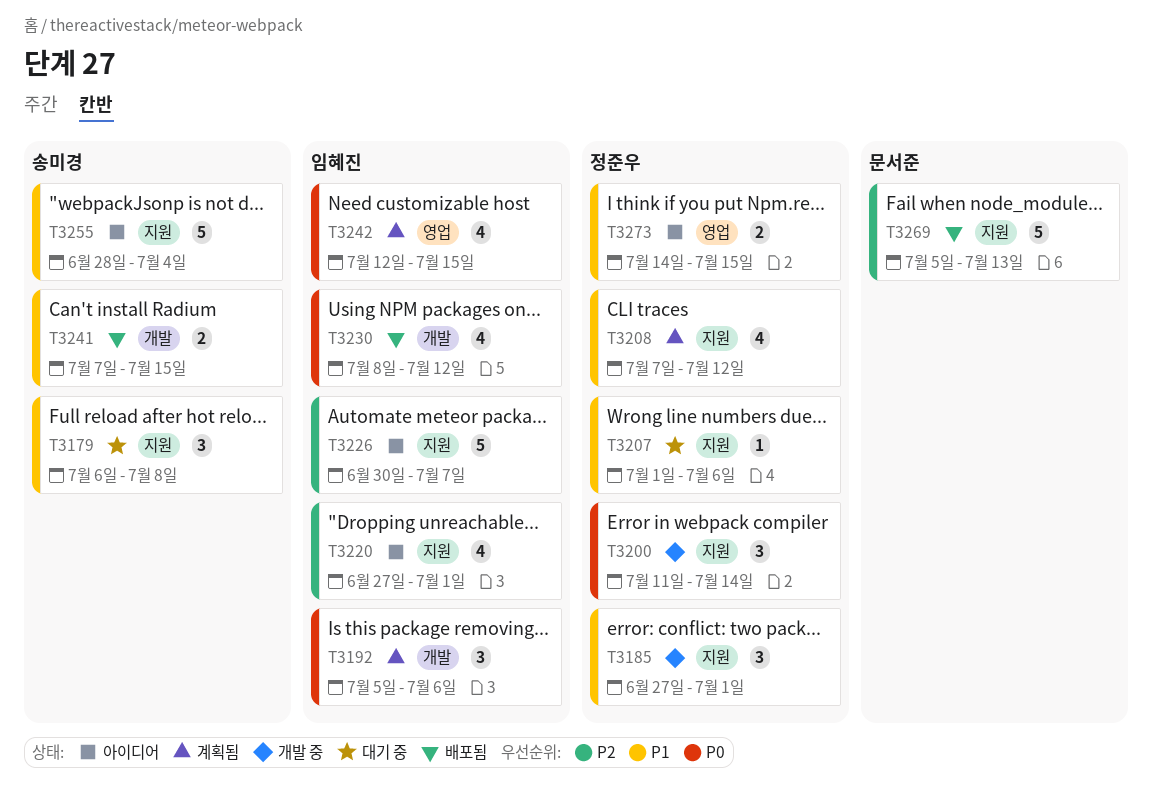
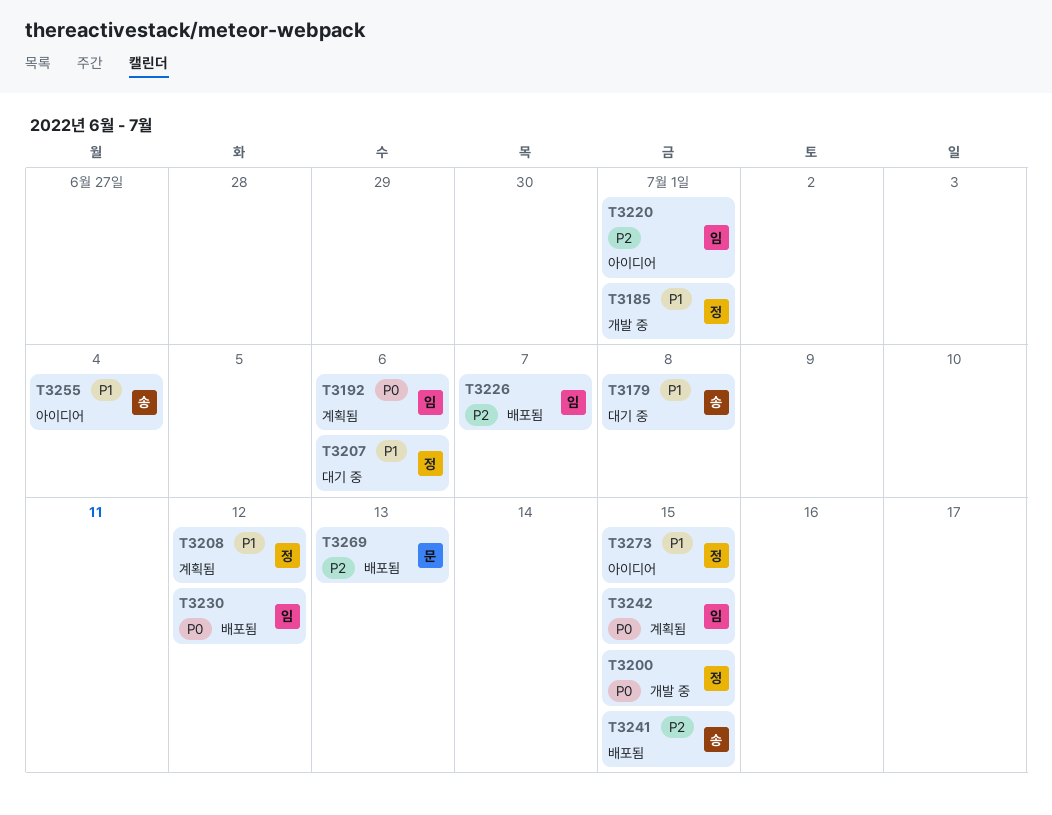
T3200, due: Jul 14 -> Jul 15
T3226, status: 아이디어 -> 배포됨
T3241, priority: P1 -> P2

